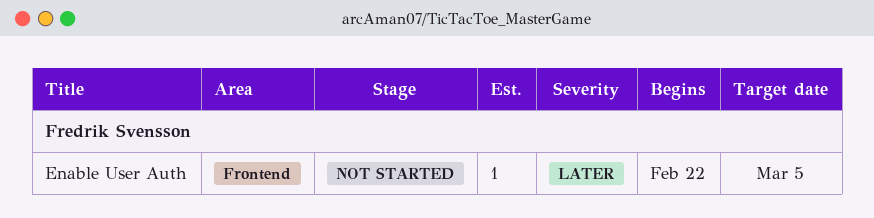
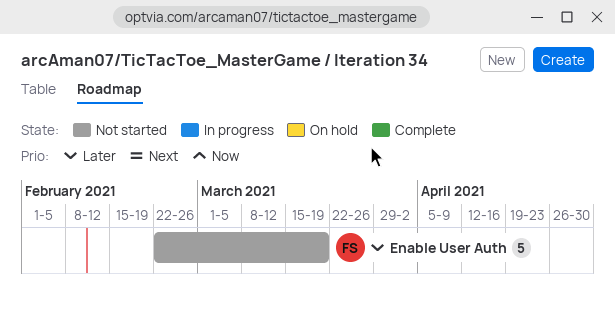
Enable User Auth, estimate: 1 -> 5
Enable User Auth, due: Mar 5 -> Mar 19

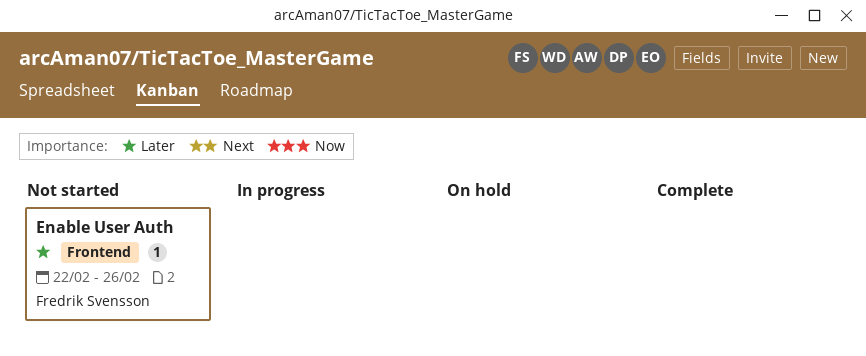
Enable User Auth, estimate: 5 -> 1
Enable User Auth, due: Mar 19 -> Feb 26

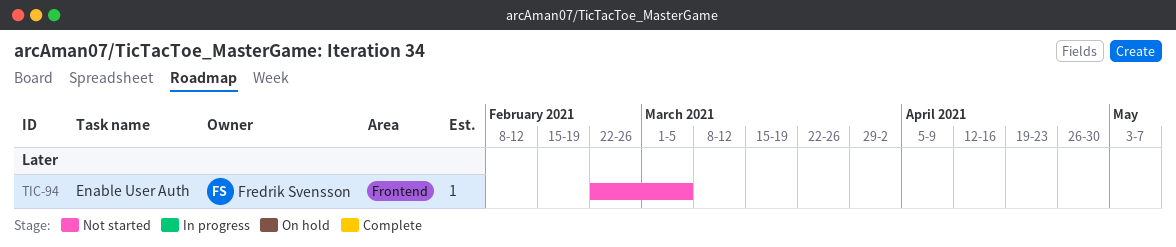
Enable User Auth, due: Feb 26 -> Mar 5

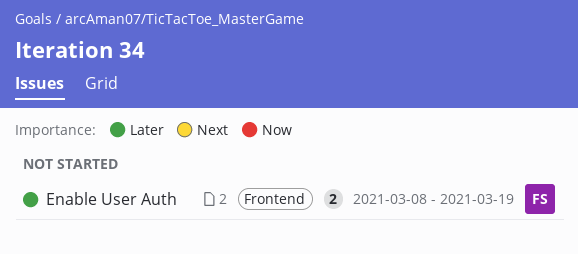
Enable User Auth, estimate: 1 -> 2
Enable User Auth, start: Feb 22 -> Mar 8
Enable User Auth, due: Mar 5 -> Mar 19

